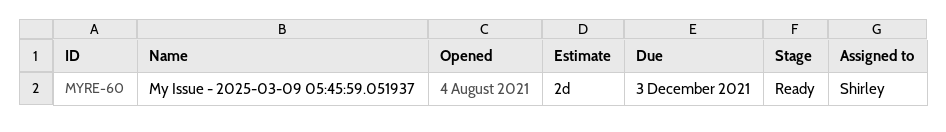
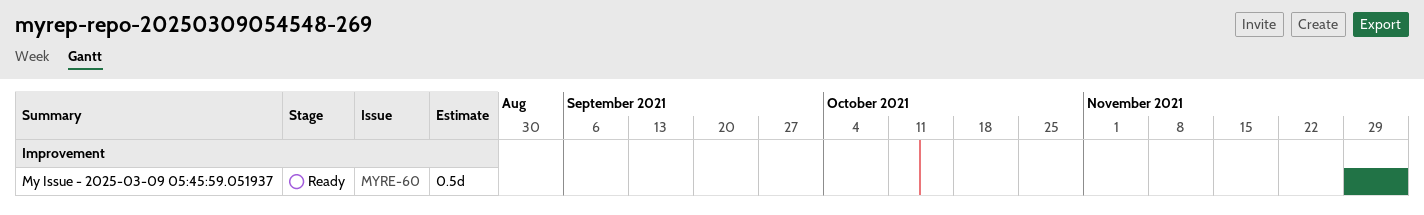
MYRE-60, estimate: 2d -> 0.5d

